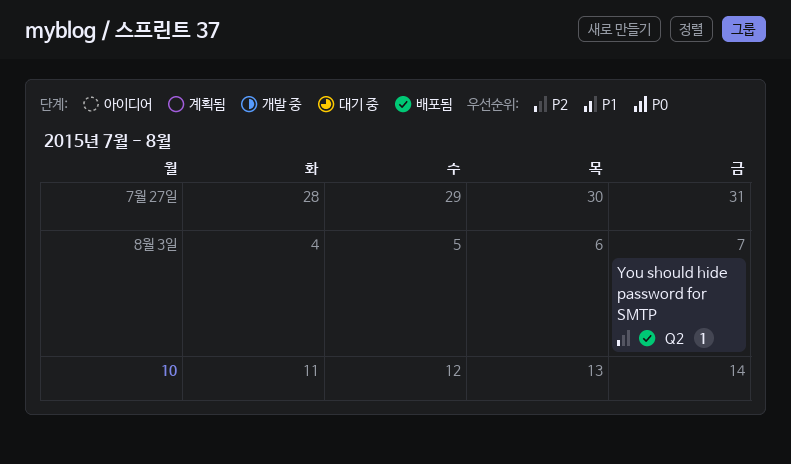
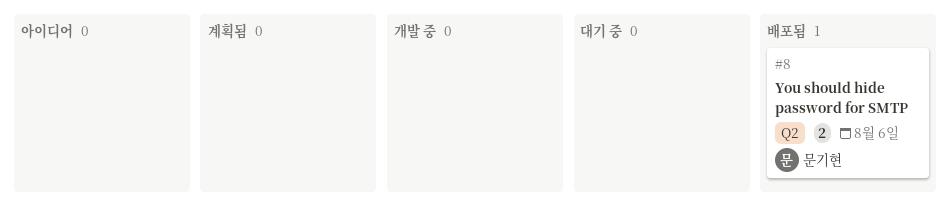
You should hide password for SMTP, estimate: 1 -> 2
You should hide password for SMTP, due: Aug 7 -> Aug 6

